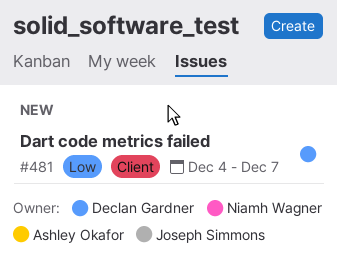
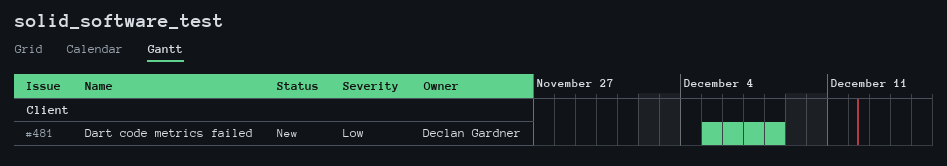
#481, start: Dec 4 -> Dec 5
#481, due: Dec 7 -> Dec 8

